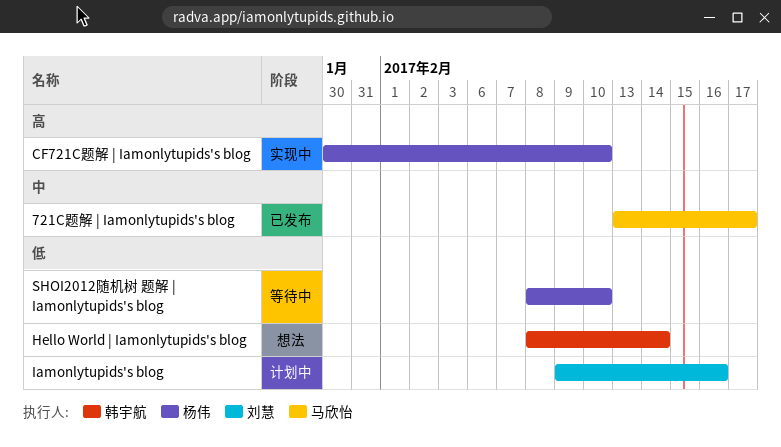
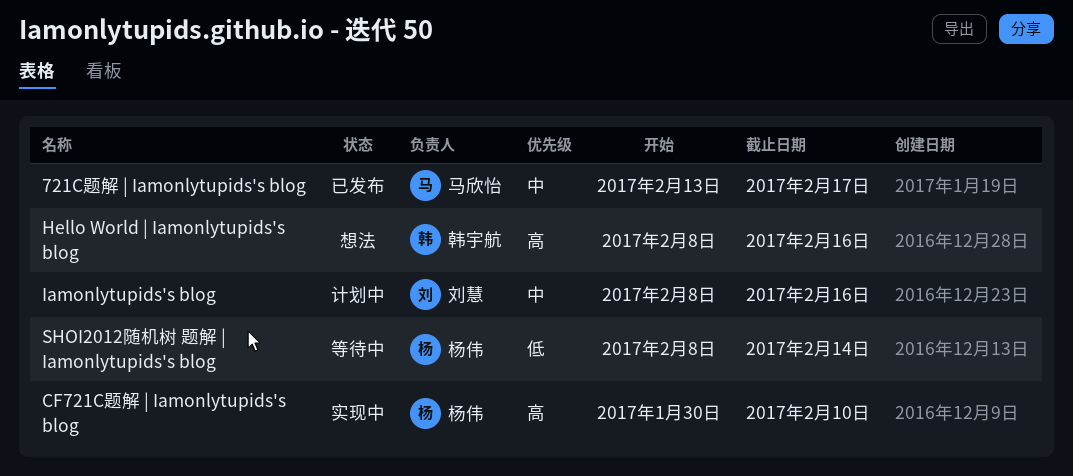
Hello World | Iamonlytupids's blog, priority: 低 -> 高
Hello World | Iamonlytupids's blog, due: Feb 14 -> Feb 16
Iamonlytupids's blog, priority: 低 -> 中
Iamonlytupids's blog, start: Feb 9 -> Feb 8
SHOI2012随机树 题解 | Iamonlytupids's blog, due: Feb 10 -> Feb 14

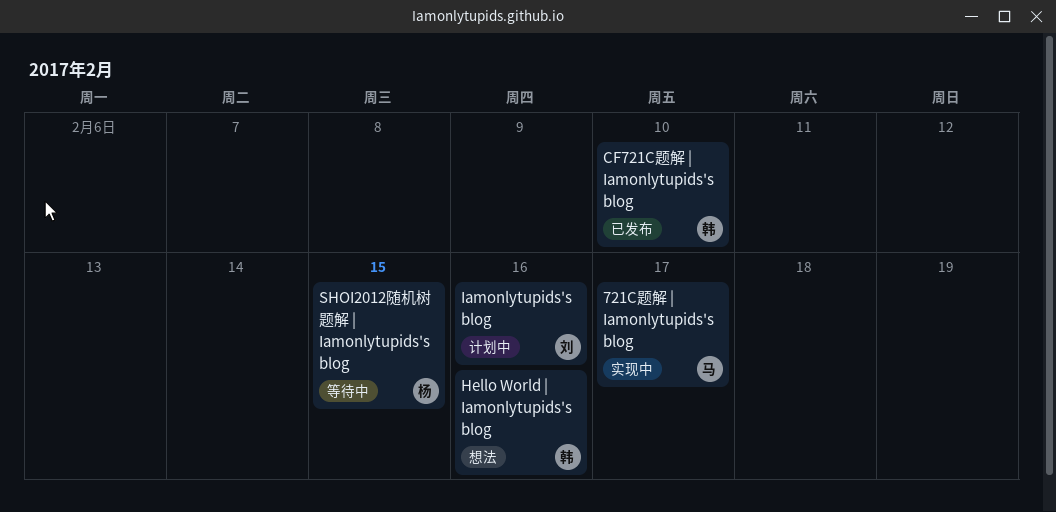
721C题解 | Iamonlytupids's blog, status: 已发布 -> 实现中
CF721C题解 | Iamonlytupids's blog, status: 实现中 -> 已发布
CF721C题解 | Iamonlytupids's blog, owner: 杨伟 -> 韩宇航
SHOI2012随机树 题解 | Iamonlytupids's blog, due: Feb 14 -> Feb 15

